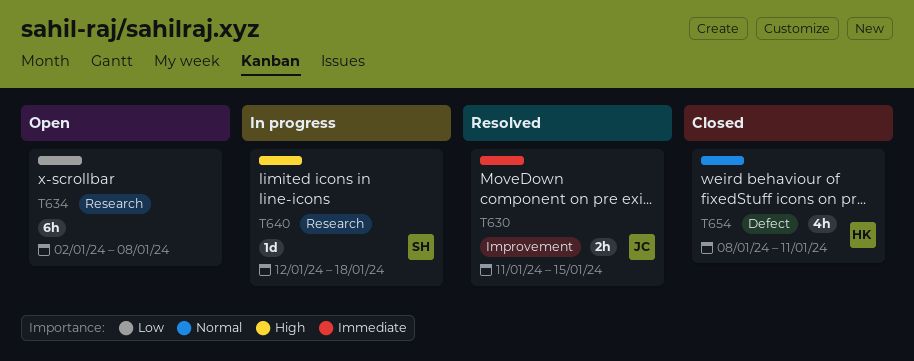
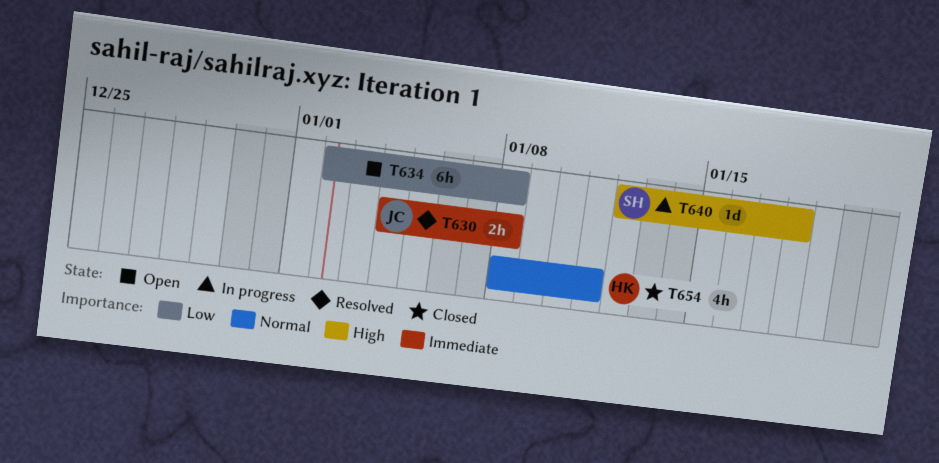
T630, start: Jan 11 -> Jan 4
T630, due: Jan 15 -> Jan 8

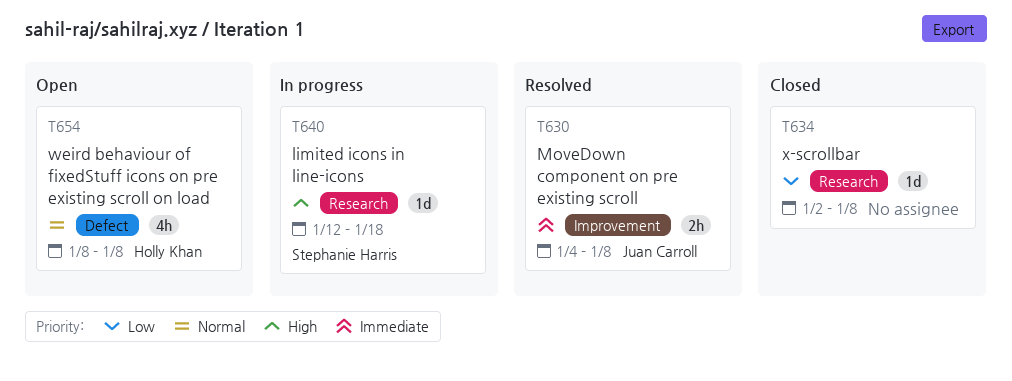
T634, status: Open -> Closed
T634, estimate: 6h -> 1d
T654, status: Closed -> Open
T654, due: Jan 11 -> Jan 8

